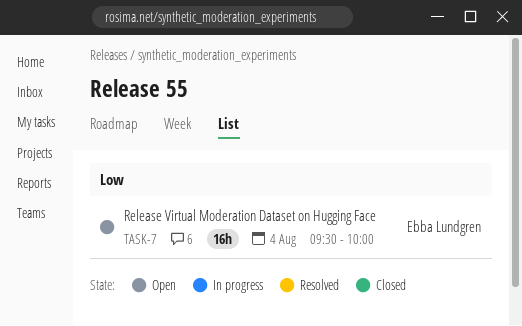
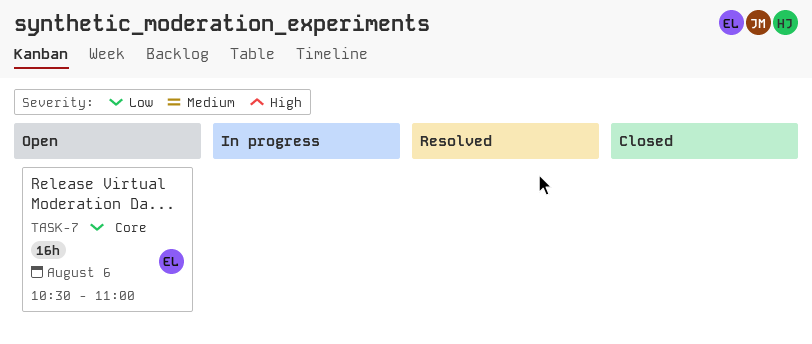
TASK-7, day: Aug 4 -> Aug 6
TASK-7, begins: 09:30 -> 10:30
TASK-7, ends: 10:00 -> 11:00

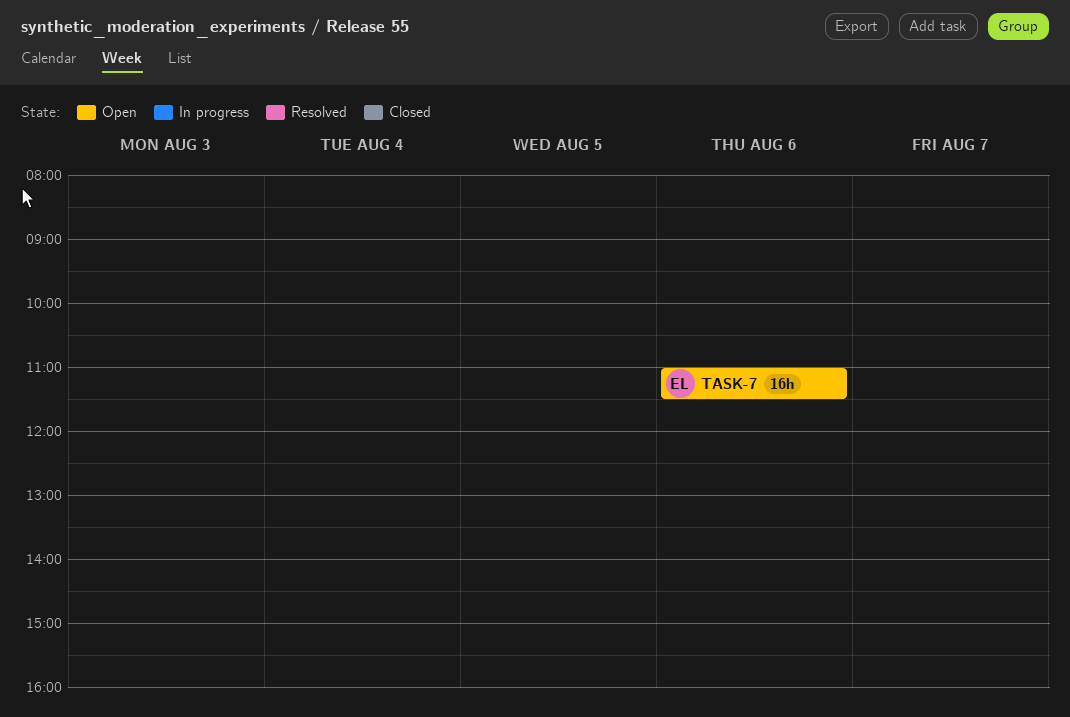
TASK-7, begins: 10:30 -> 11:00
TASK-7, ends: 11:00 -> 11:30

